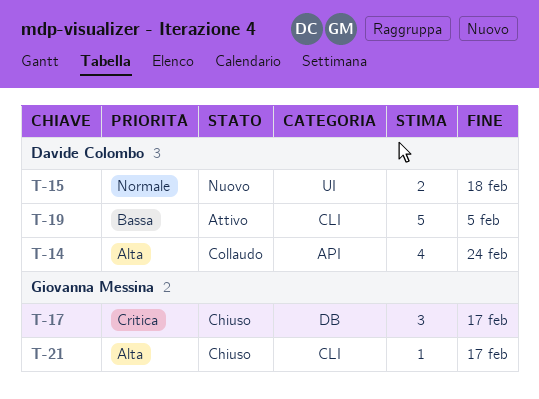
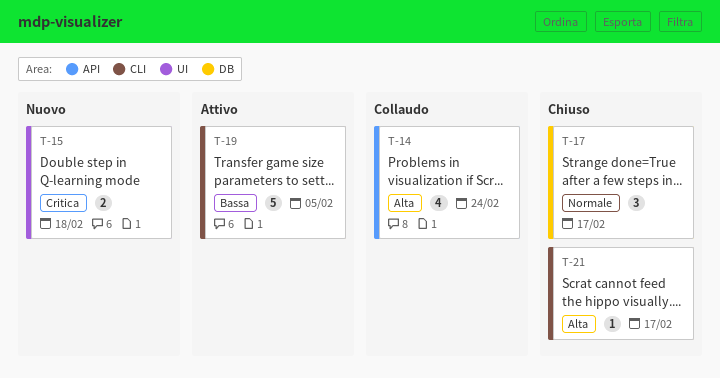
T-15, priority: Normale -> Critica
T-17, priority: Critica -> Normale

